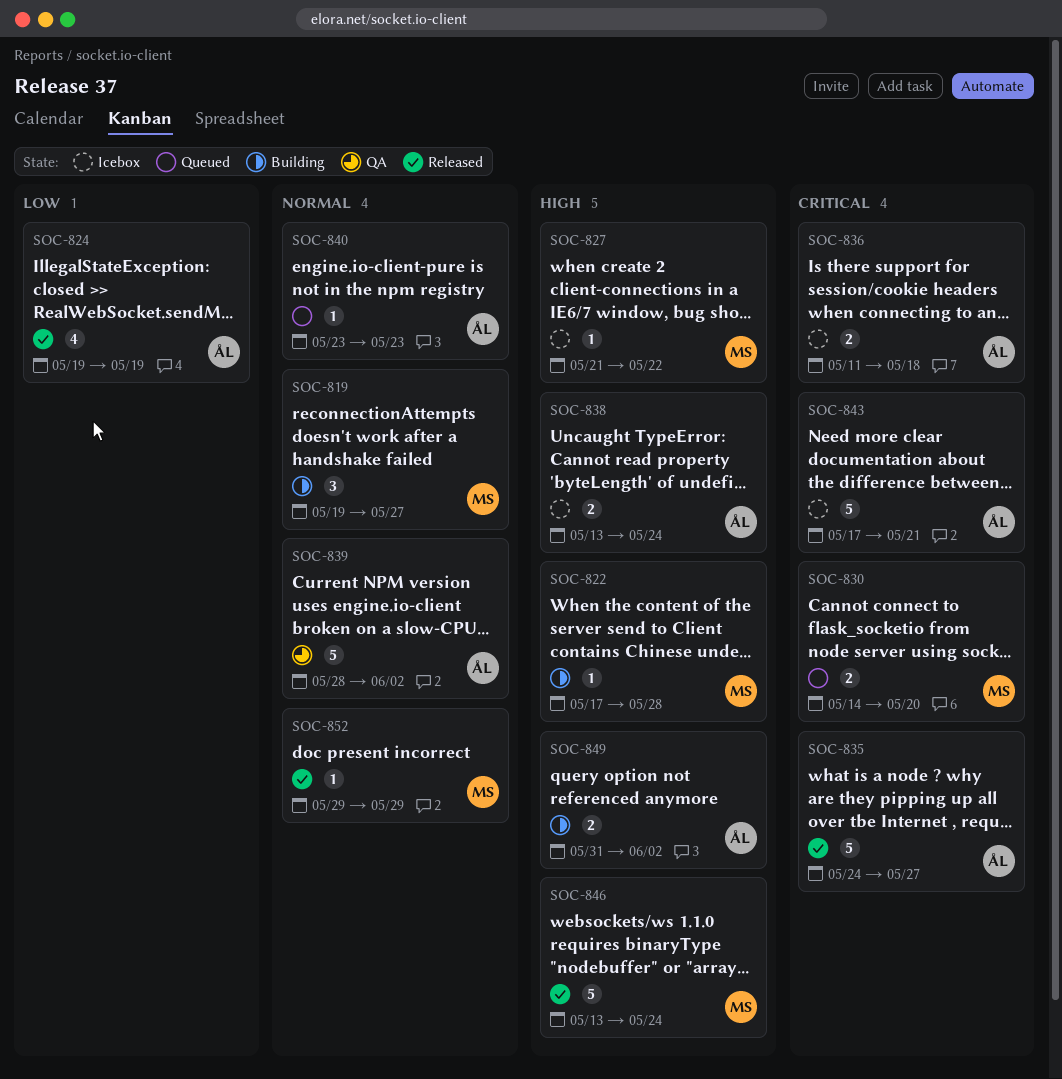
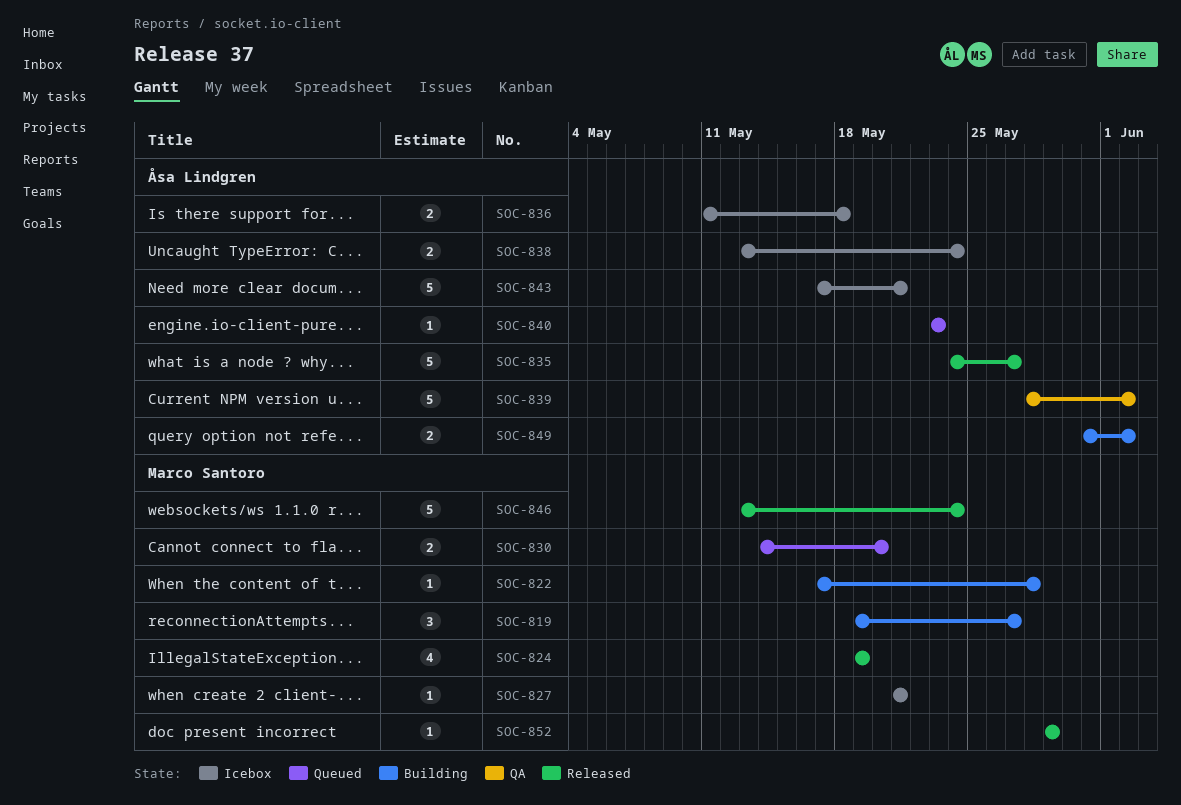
SOC-824, owner: Åsa Lindgren -> Marco Santoro
SOC-827, due: May 22 -> May 21

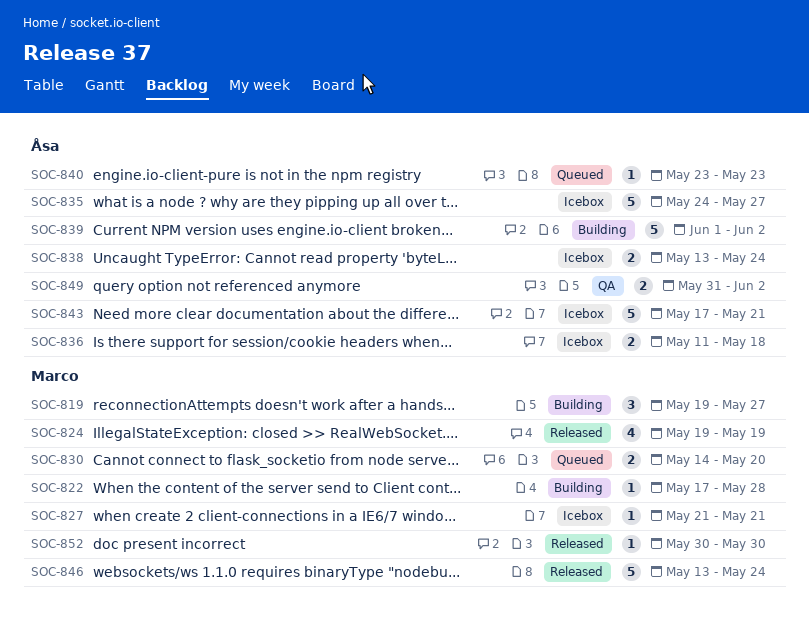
SOC-835, status: Released -> Icebox
SOC-839, status: QA -> Building
SOC-839, start: May 28 -> Jun 1
SOC-849, status: Building -> QA
SOC-852, start: May 29 -> May 30
SOC-852, due: May 29 -> May 30

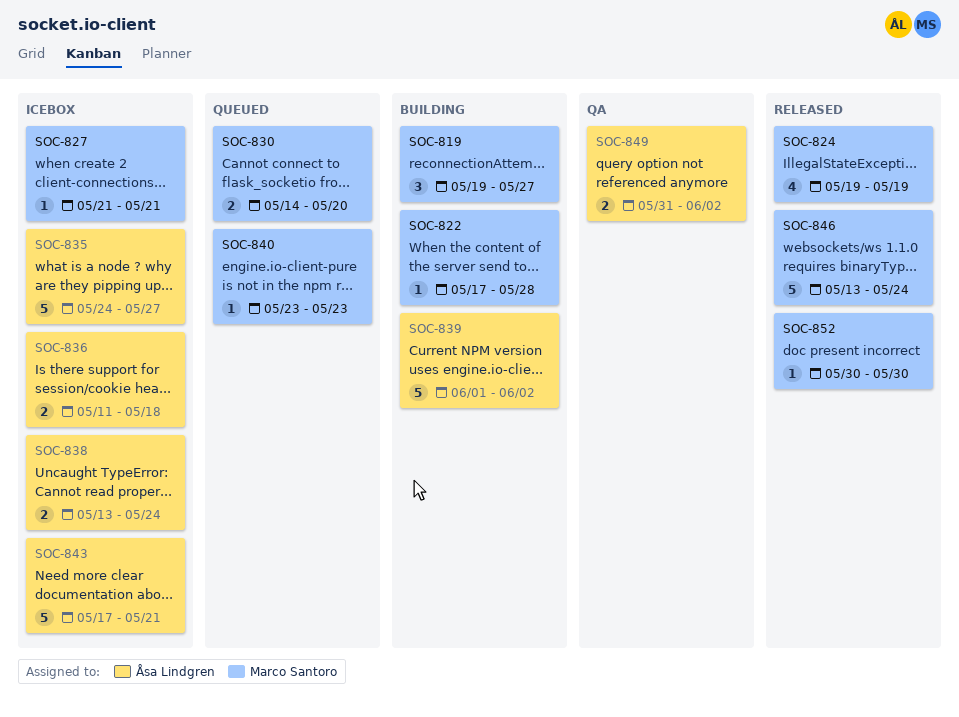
SOC-840, owner: Åsa Lindgren -> Marco Santoro

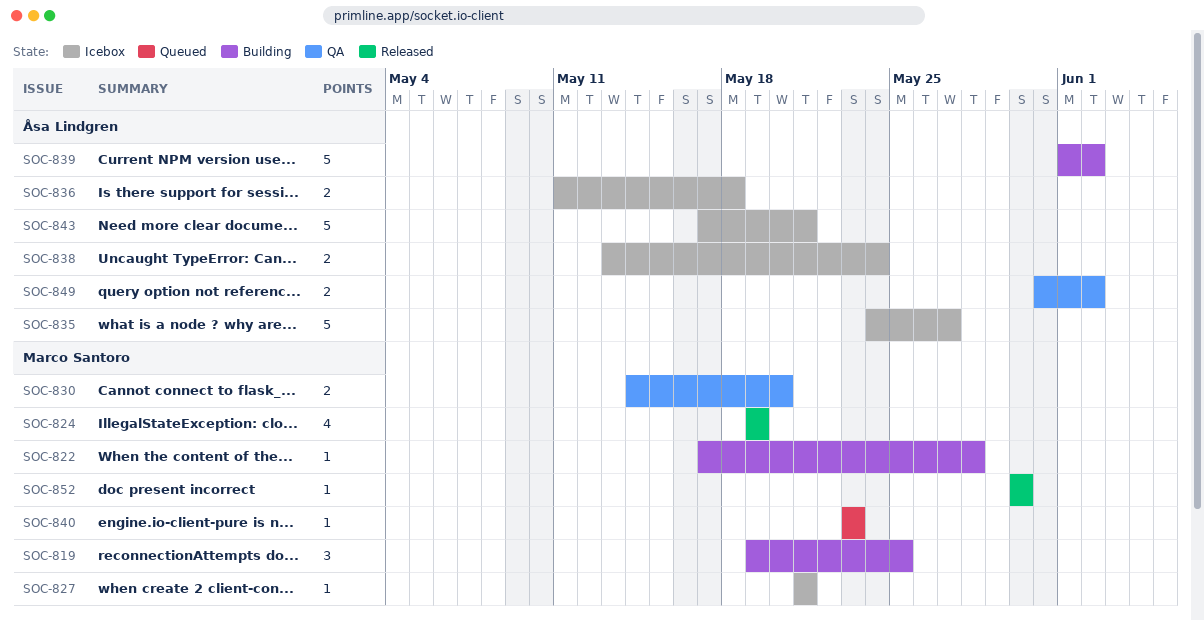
SOC-819, due: May 27 -> May 25
SOC-830, status: Queued -> QA
SOC-846: present -> none

